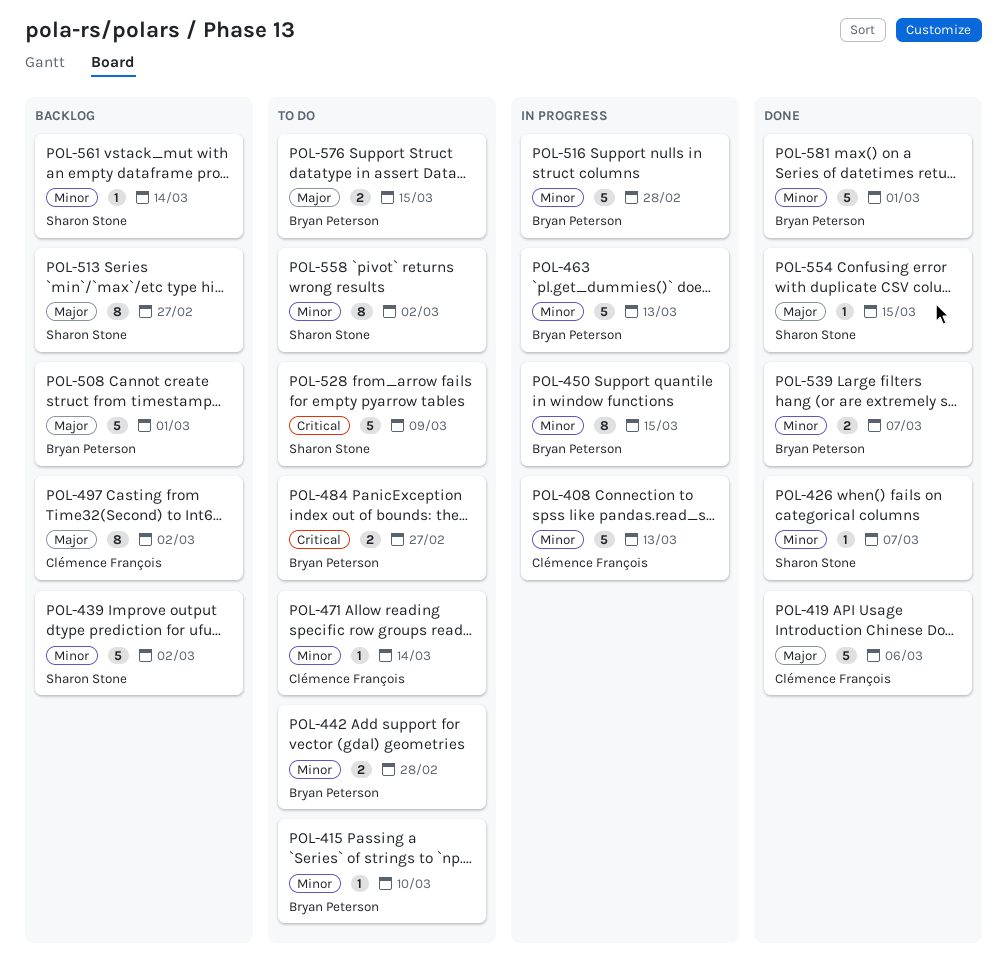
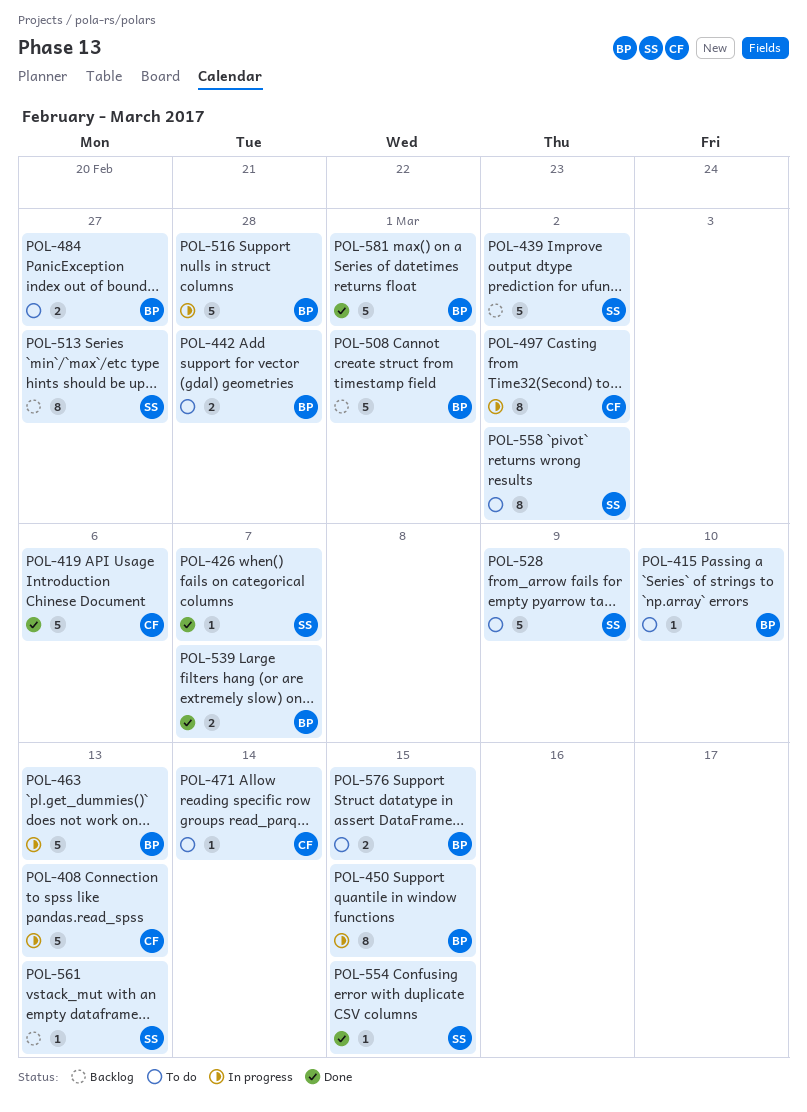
POL-497, status: Backlog -> In progress
POL-561, due: Mar 14 -> Mar 13

